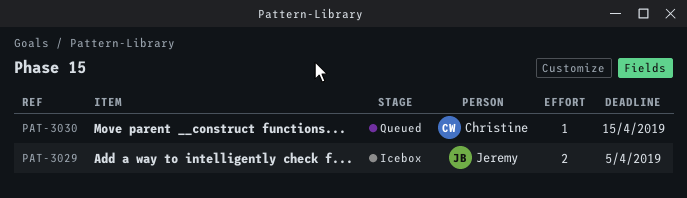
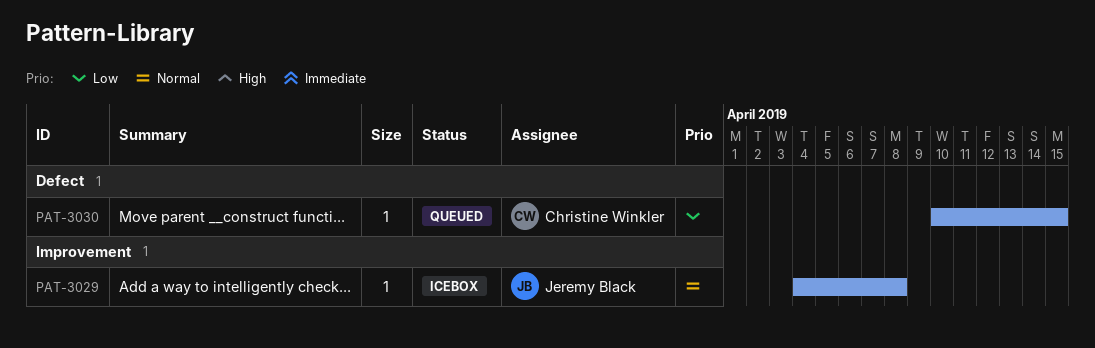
PAT-3029, estimate: 2 -> 1
PAT-3029, due: Apr 5 -> Apr 8

